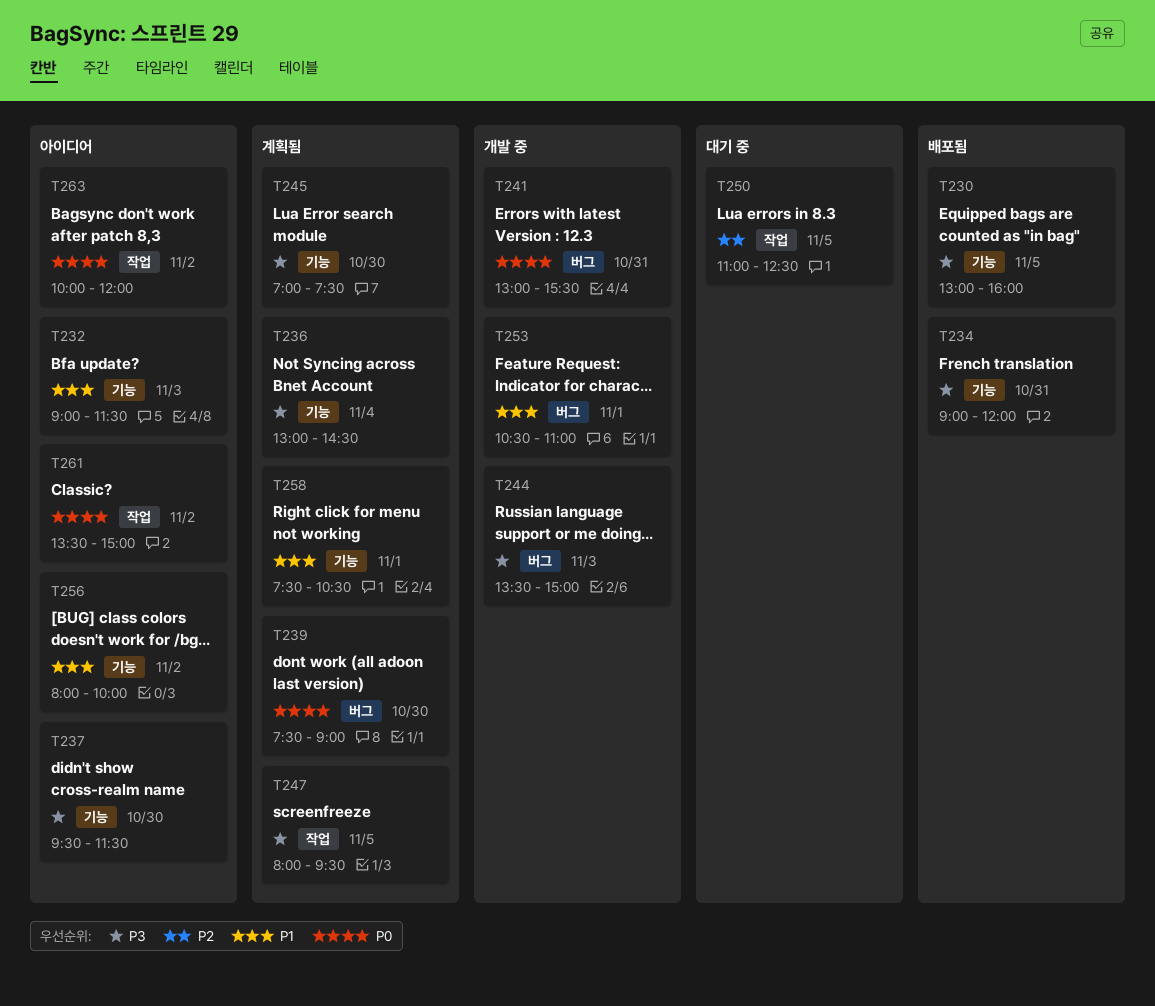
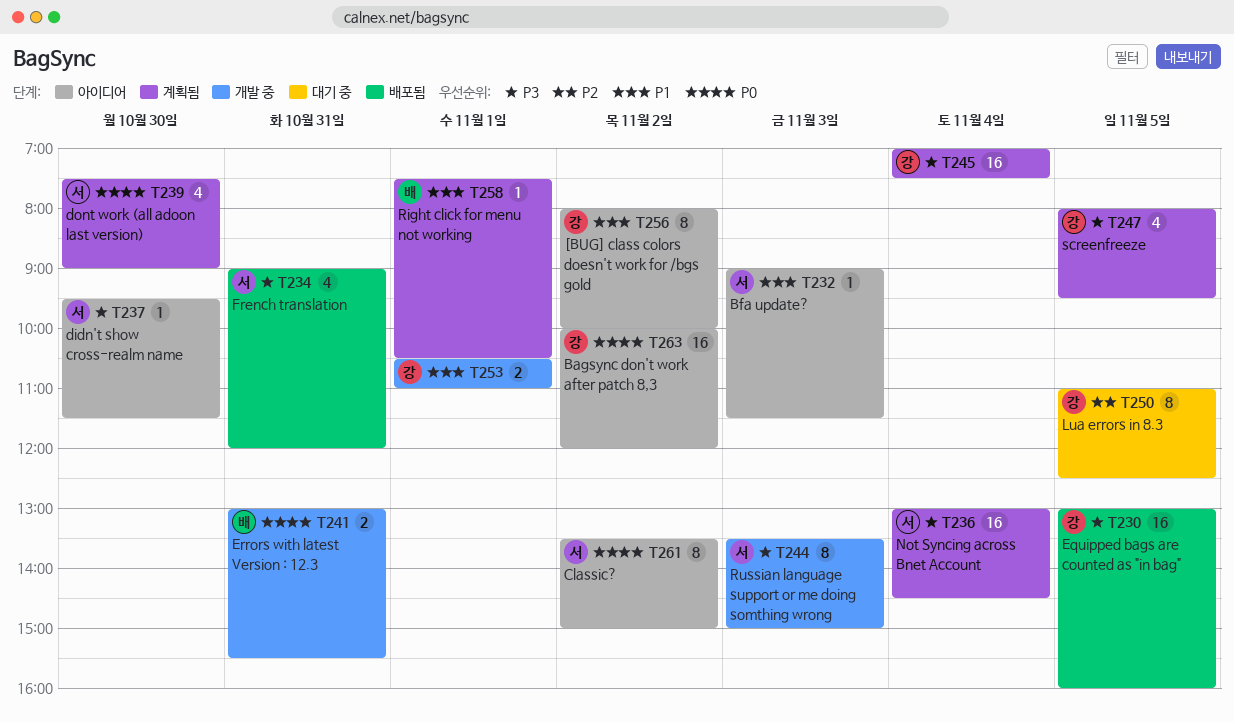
T245, day: Oct 30 -> Nov 4

